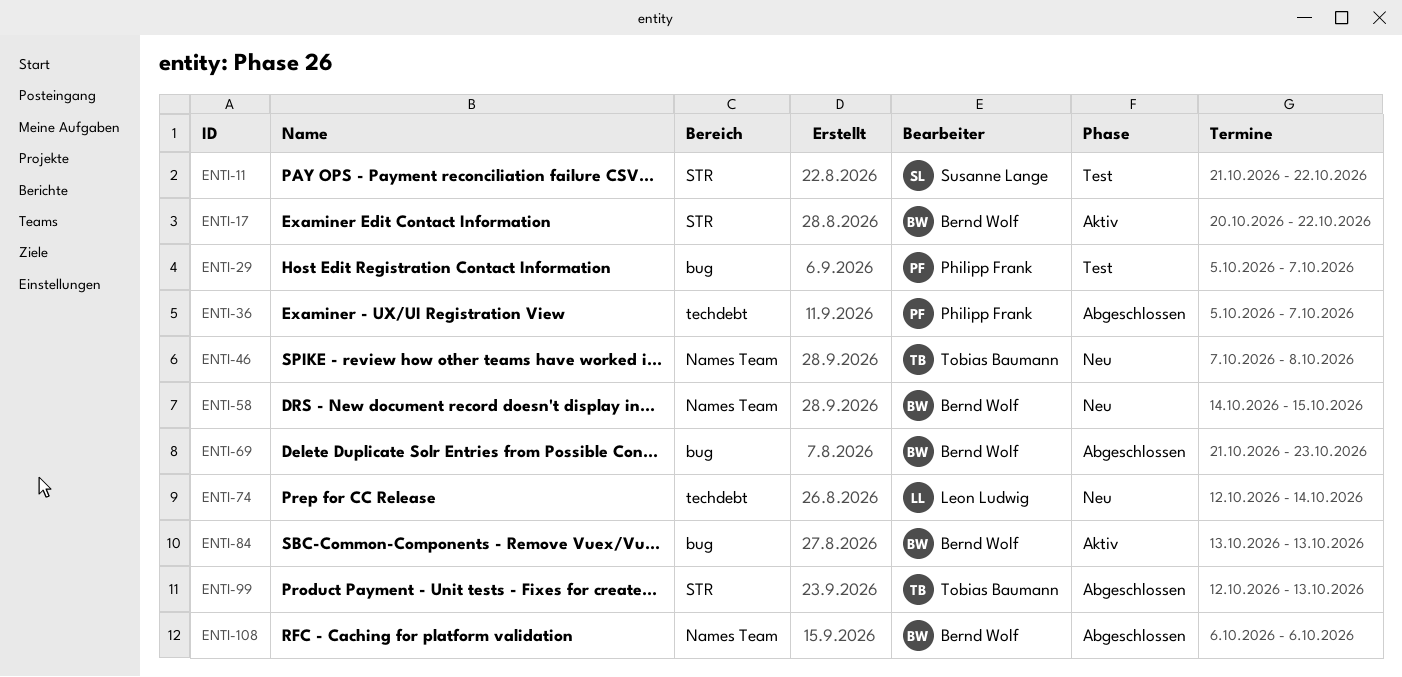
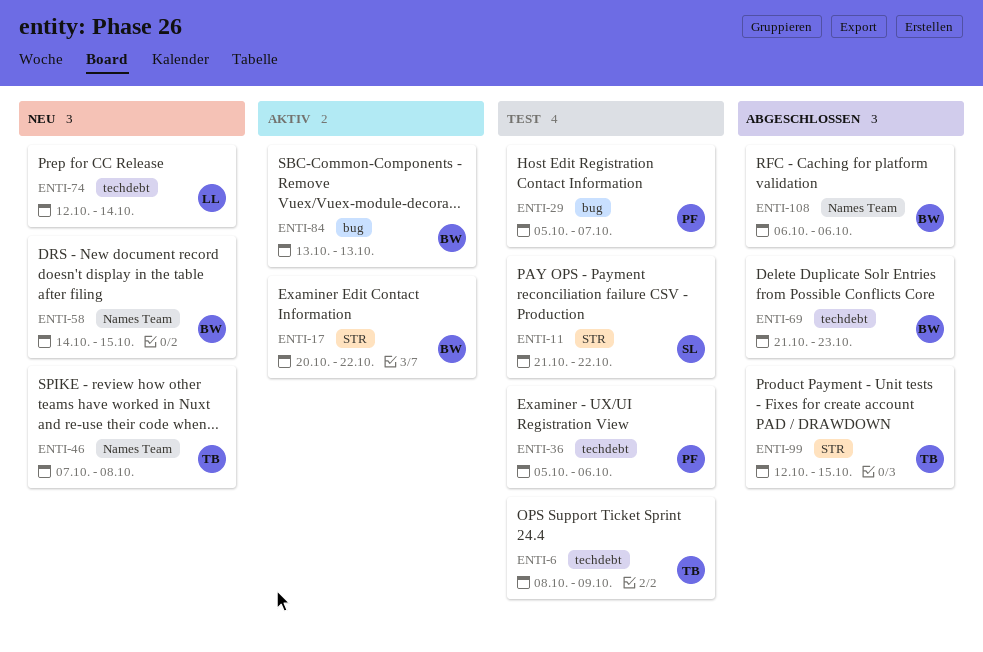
ENTI-6: none -> present
ENTI-36, status: Abgeschlossen -> Test
ENTI-36, due: Oct 7 -> Oct 6
ENTI-69, label: bug -> techdebt
ENTI-99, due: Oct 13 -> Oct 15

